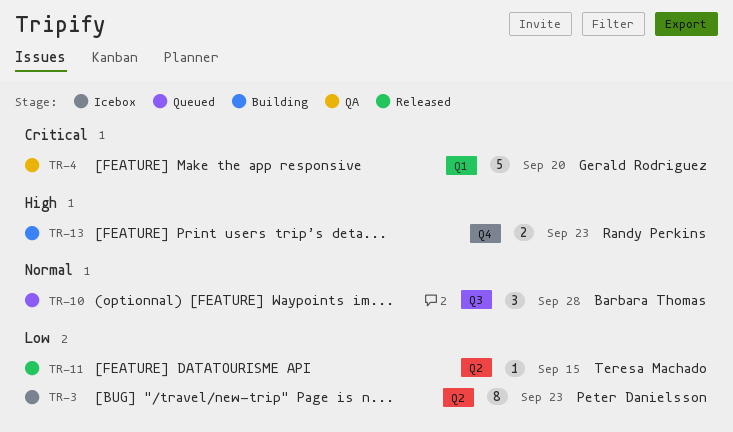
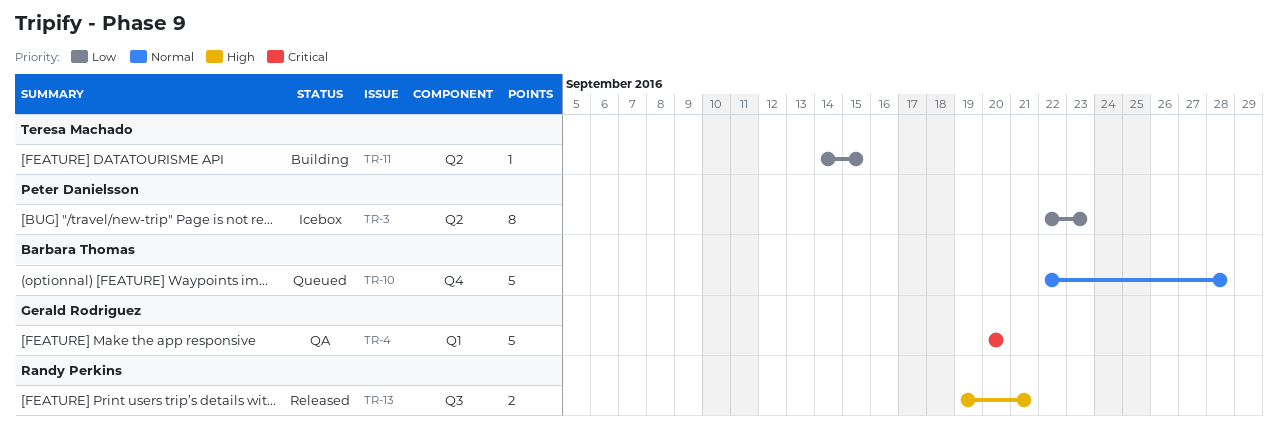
TR-10, label: Q3 -> Q4
TR-10, estimate: 3 -> 5
TR-11, status: Released -> Building
TR-13, status: Building -> Released
TR-13, label: Q4 -> Q3
TR-13, due: Sep 23 -> Sep 21

